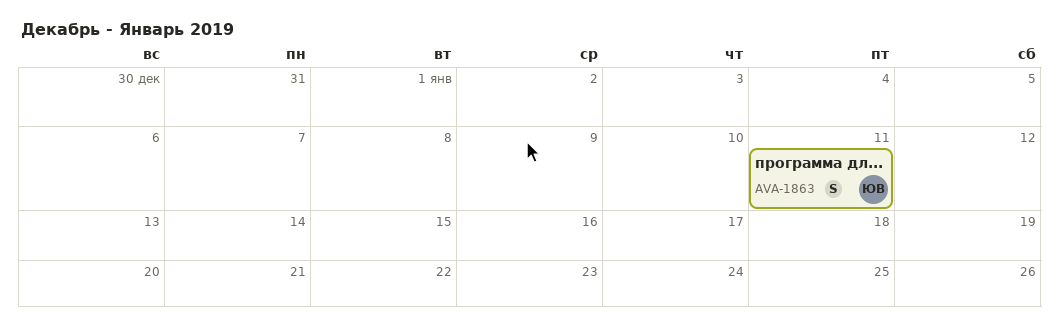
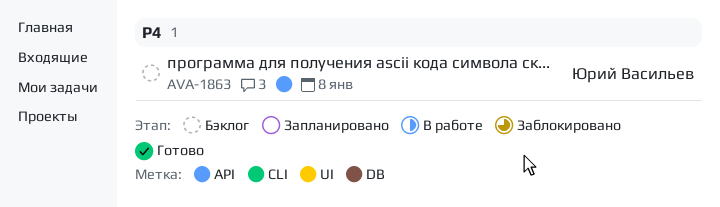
AVA-1863, due: Jan 11 -> Jan 8

